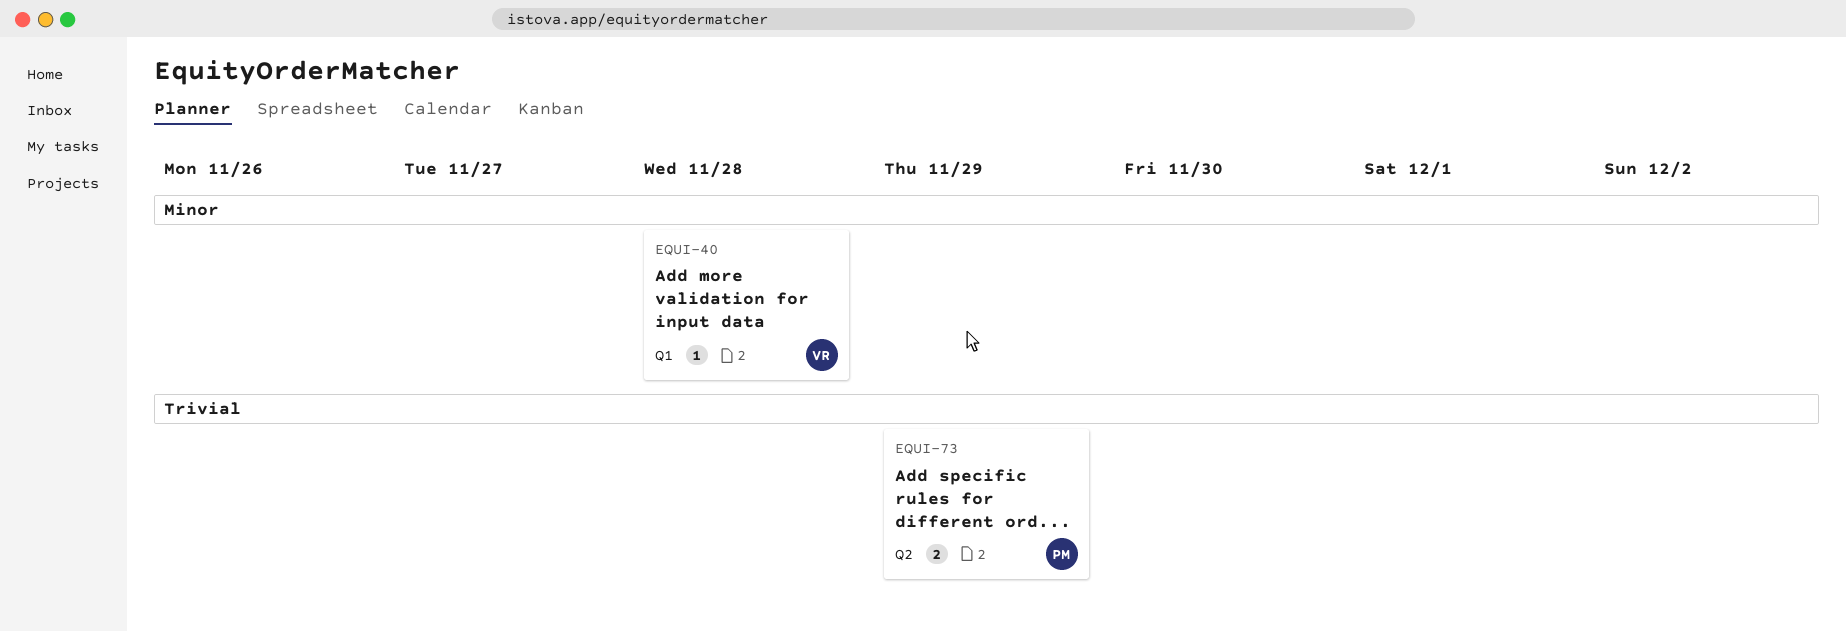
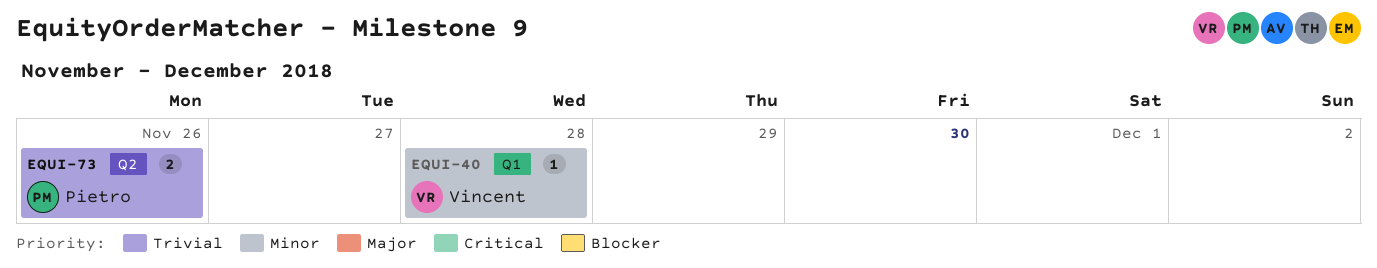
EQUI-73, due: Nov 29 -> Nov 26

